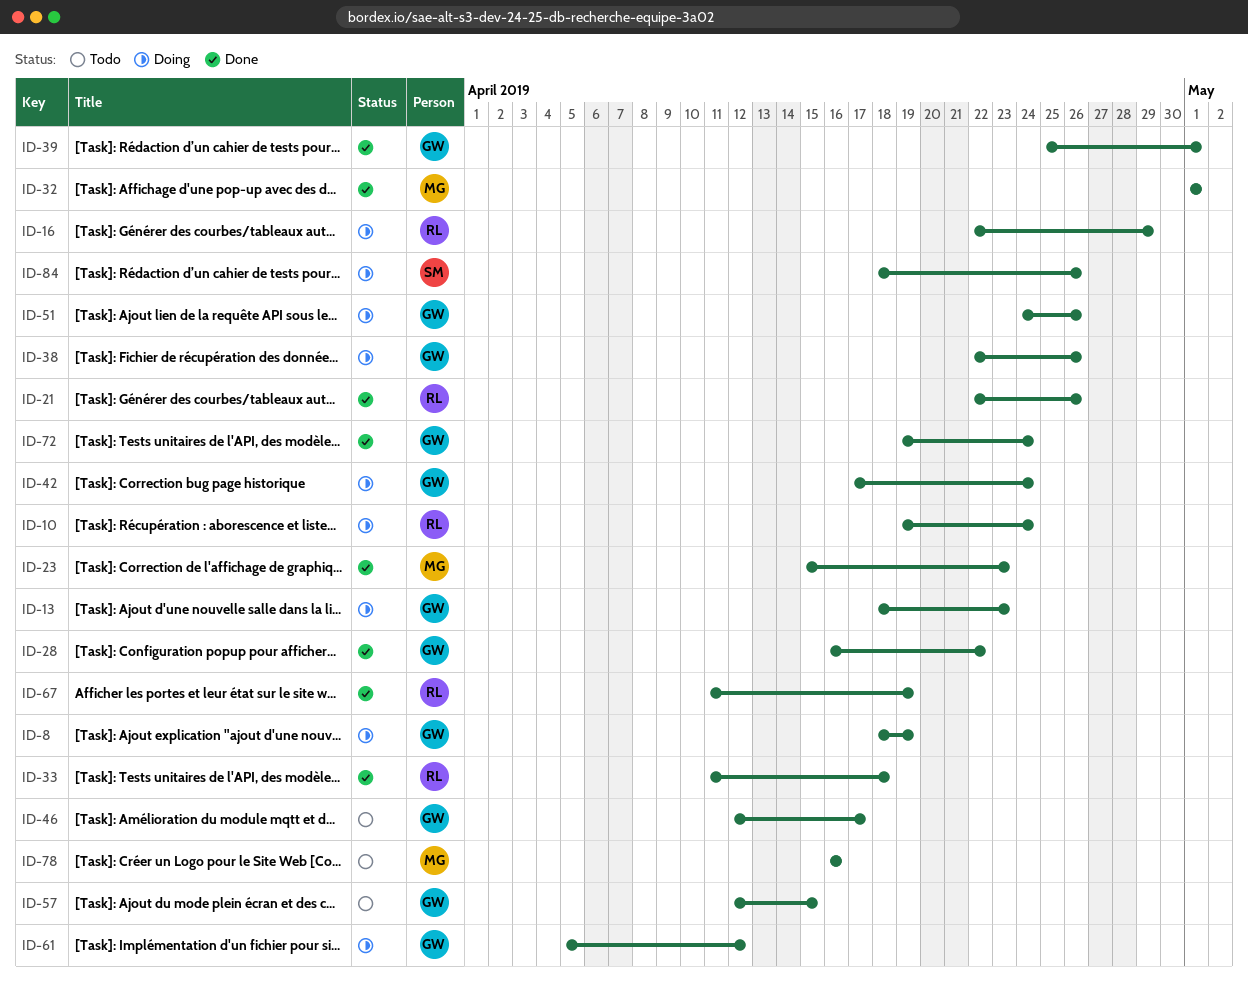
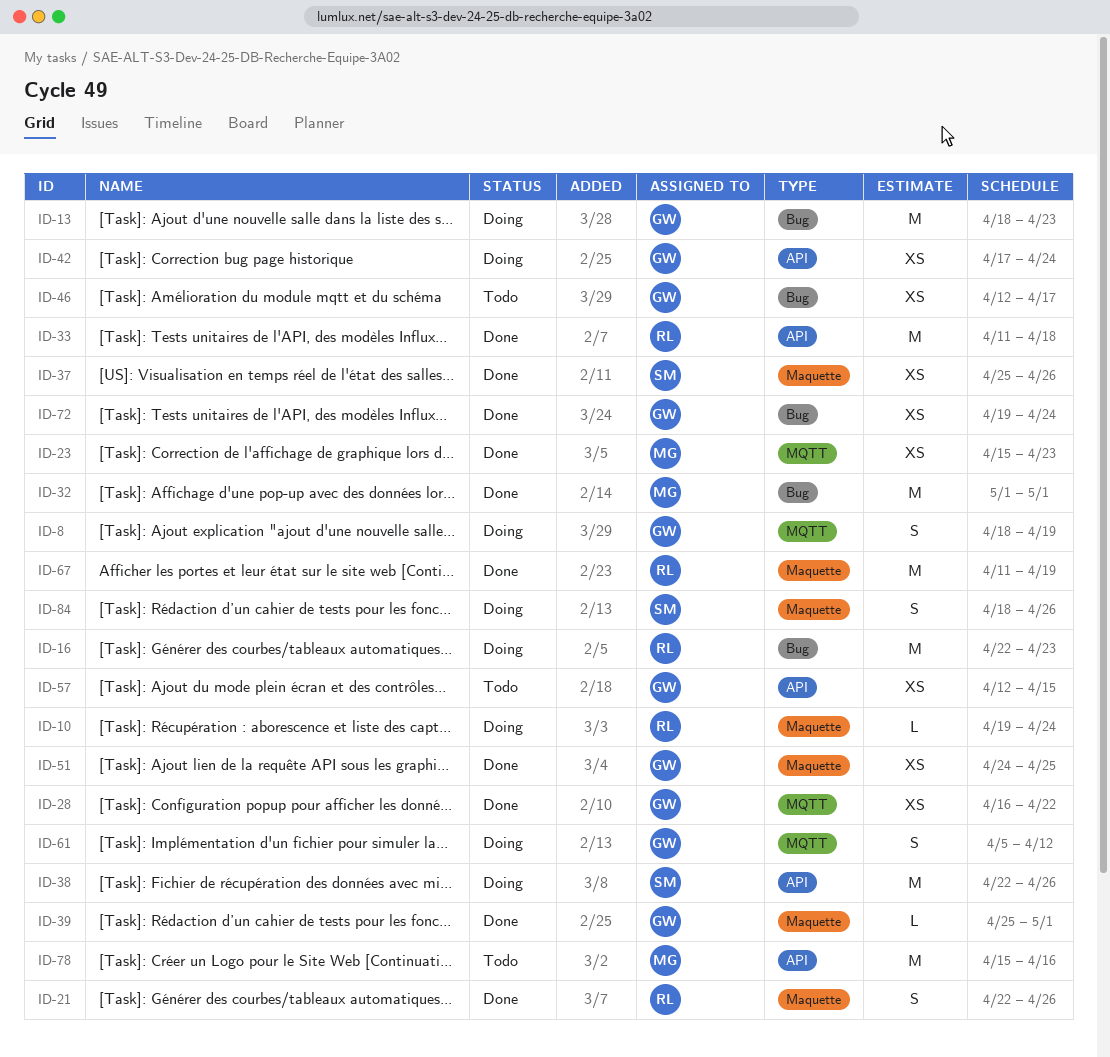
ID-16, due: Apr 29 -> Apr 23
ID-37: none -> present
ID-38, owner: GW -> SM
ID-51, status: Doing -> Done
ID-51, due: Apr 26 -> Apr 25
ID-78, start: Apr 16 -> Apr 15

